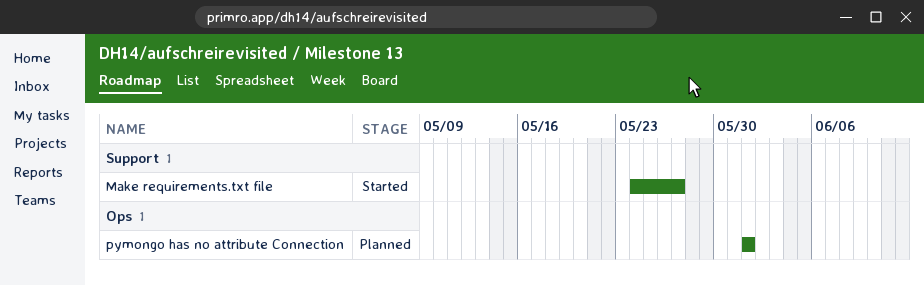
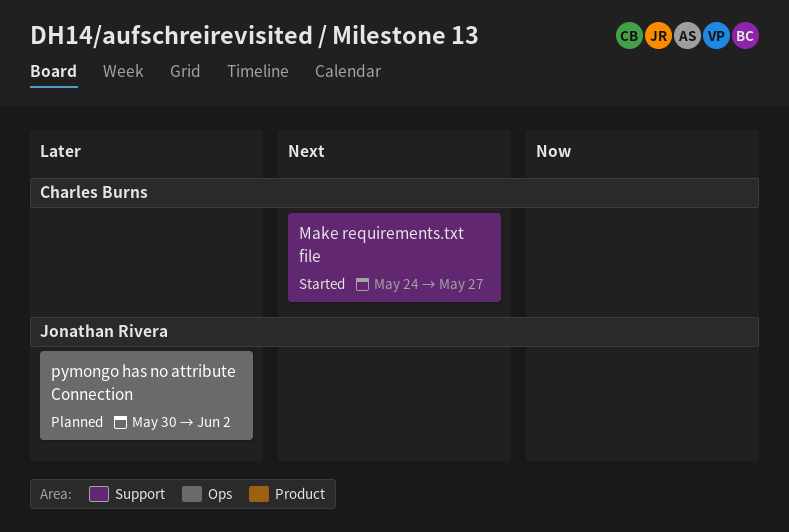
pymongo has no attribute Connection, start: Jun 1 -> May 30
pymongo has no attribute Connection, due: Jun 1 -> Jun 2

